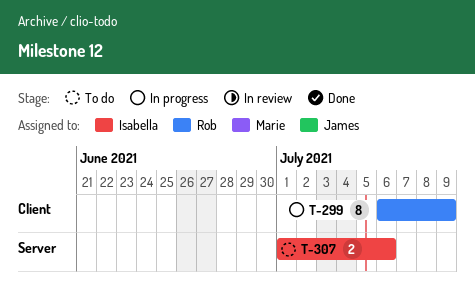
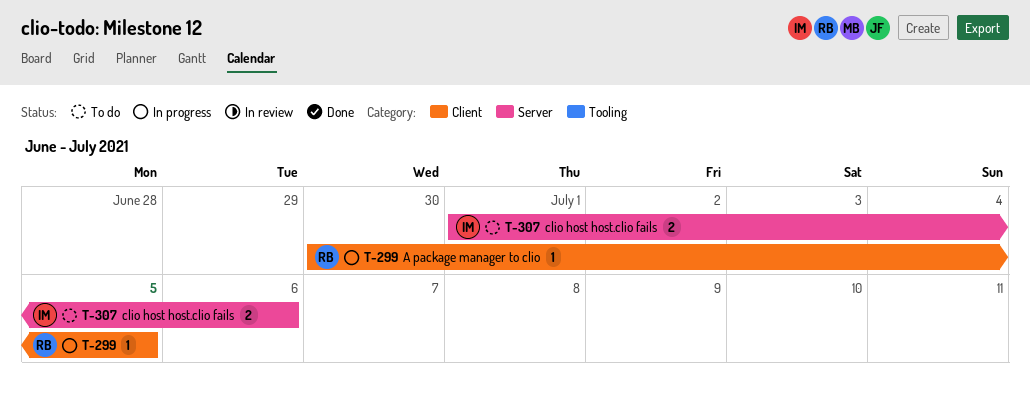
T-299, estimate: 8 -> 1
T-299, start: Jul 6 -> Jun 30
T-299, due: Jul 9 -> Jul 5

